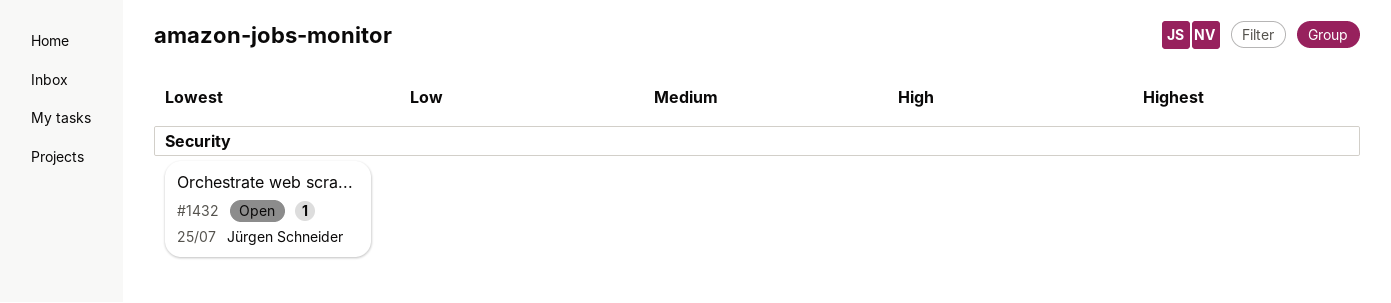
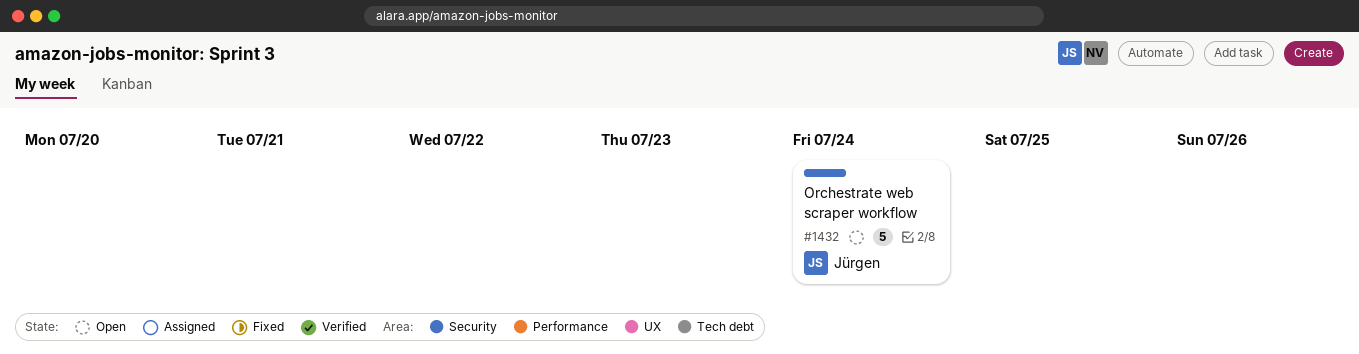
#1432, estimate: 1 -> 5
#1432, due: Jul 25 -> Jul 24

